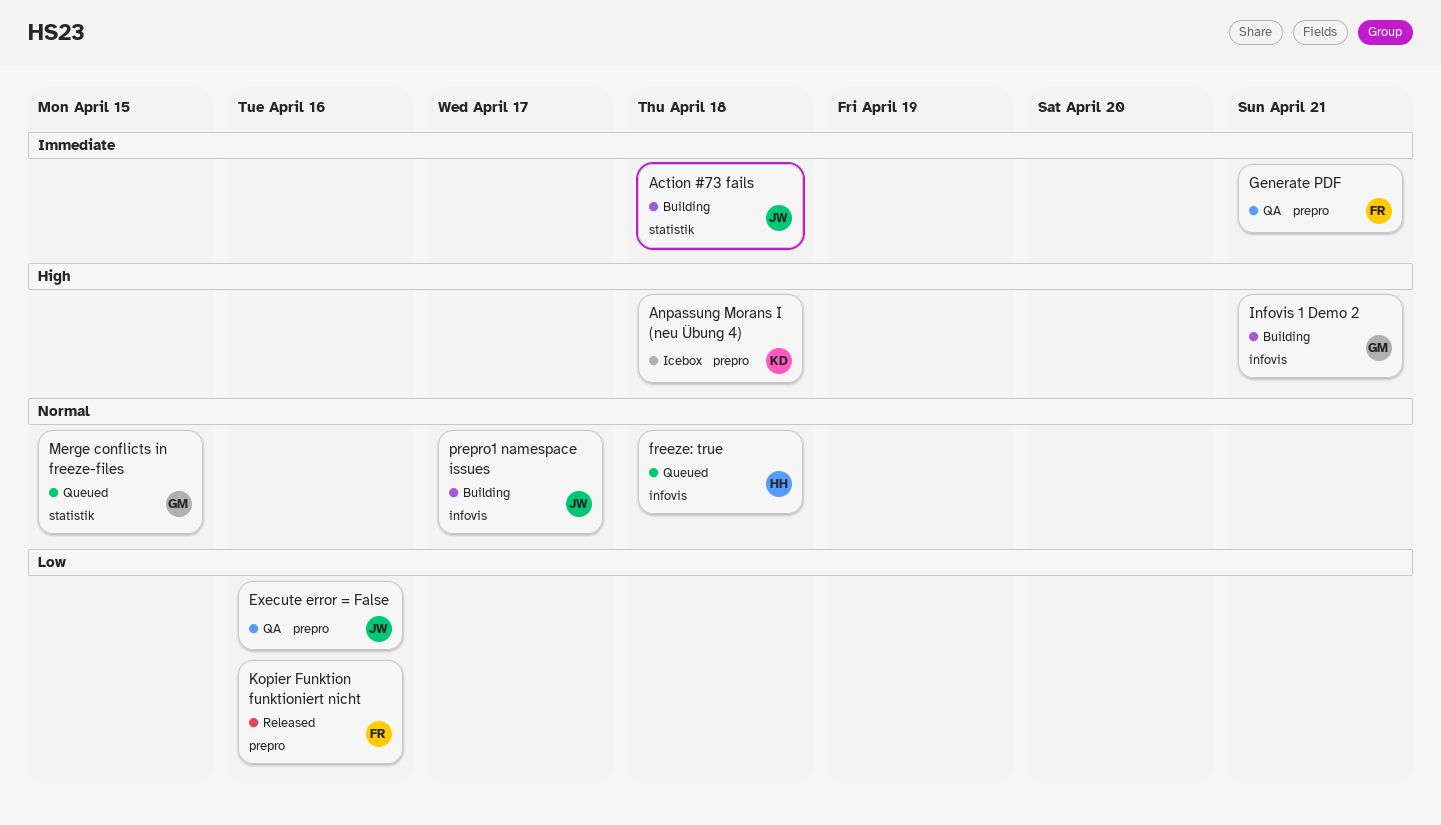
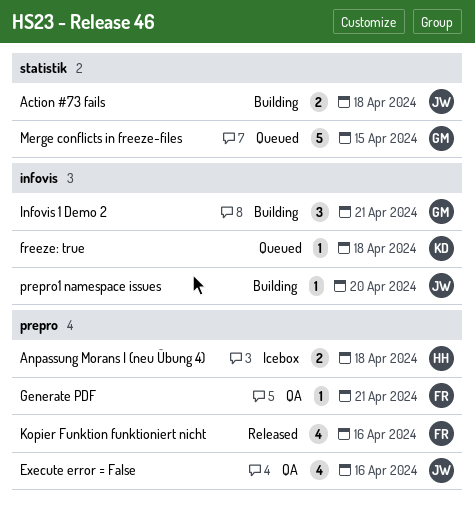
Anpassung Morans I (neu Übung 4), owner: KD -> HH
freeze: true, owner: HH -> KD
prepro1 namespace issues, due: Apr 17 -> Apr 20

